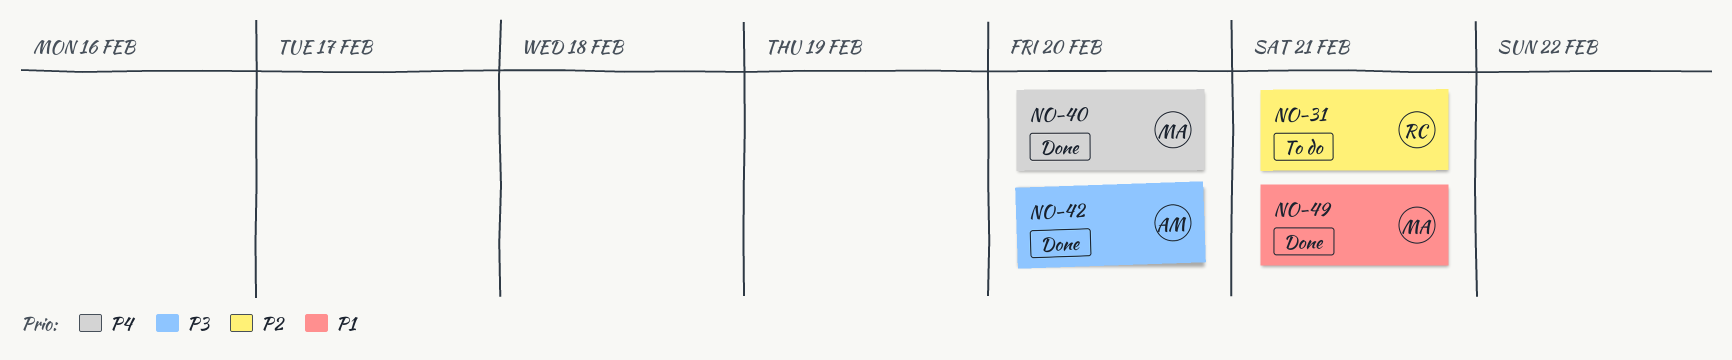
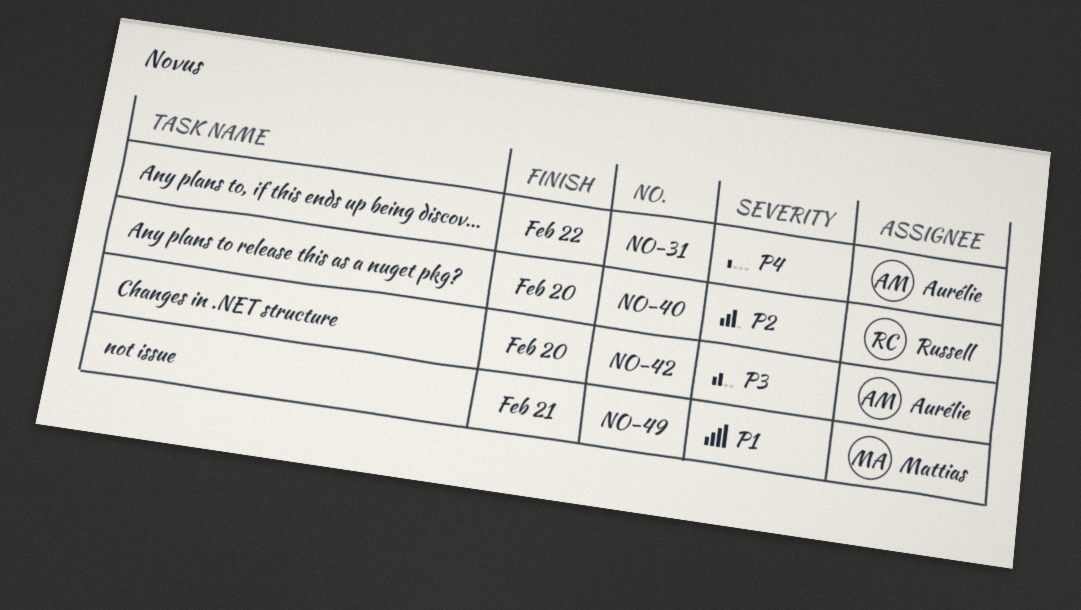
NO-31, owner: Russell -> Aurélie
NO-31, priority: P2 -> P4
NO-31, due: Feb 21 -> Feb 22
NO-40, owner: Mattias -> Russell
NO-40, priority: P4 -> P2

